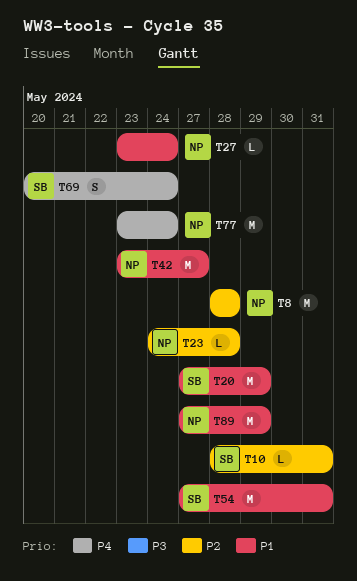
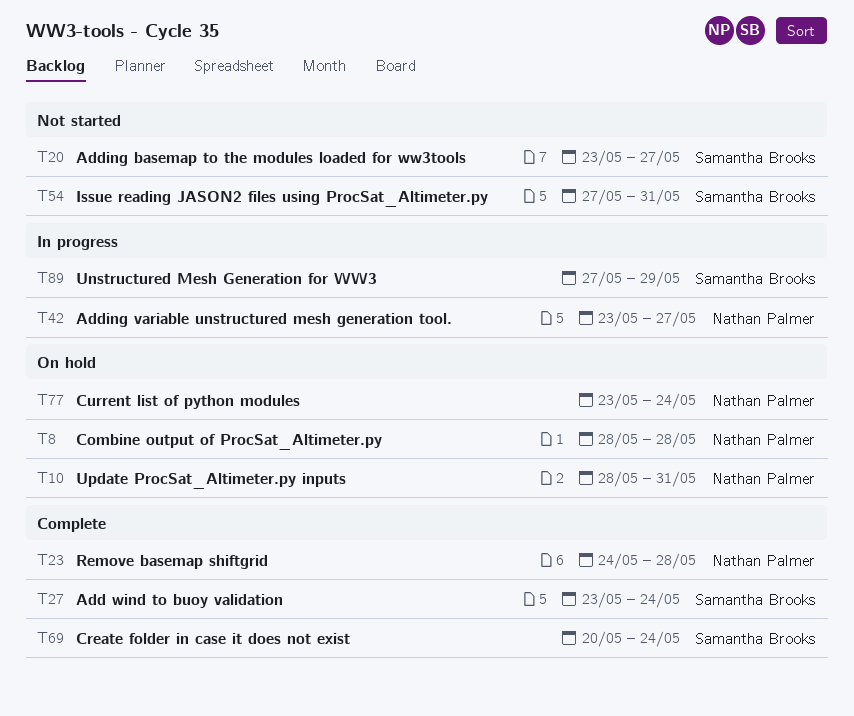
T10, owner: Samantha Brooks -> Nathan Palmer
T20, start: May 27 -> May 23
T20, due: May 29 -> May 27
T27, owner: Nathan Palmer -> Samantha Brooks
T89, owner: Nathan Palmer -> Samantha Brooks

